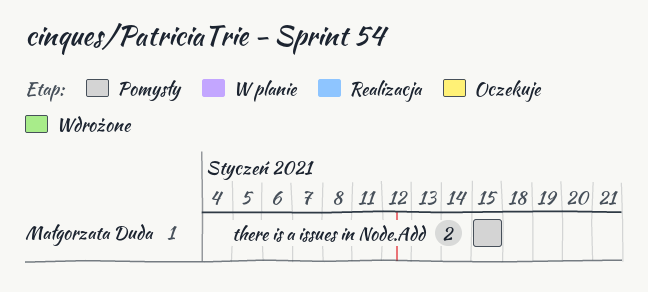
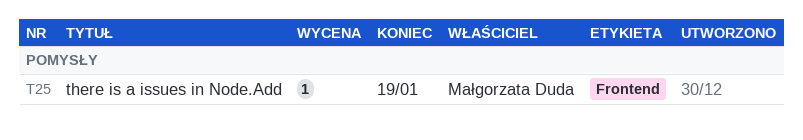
there is a issues in Node.Add, estimate: 2 -> 1
there is a issues in Node.Add, due: Jan 15 -> Jan 19

